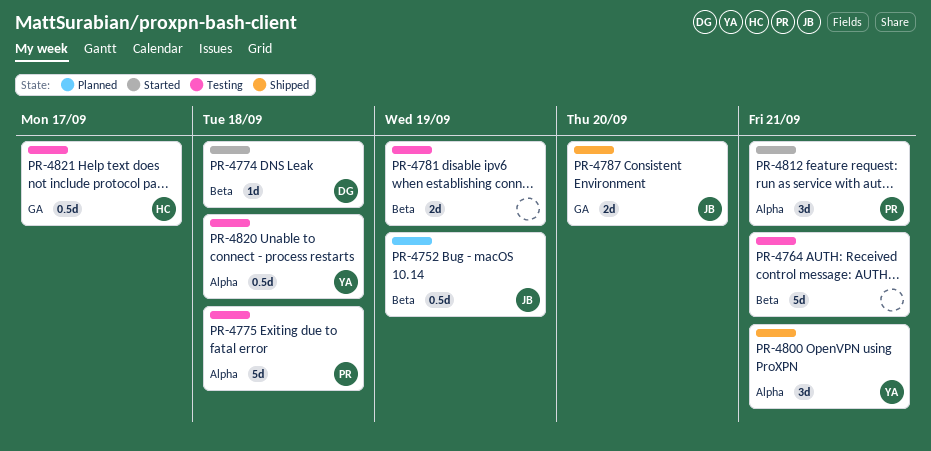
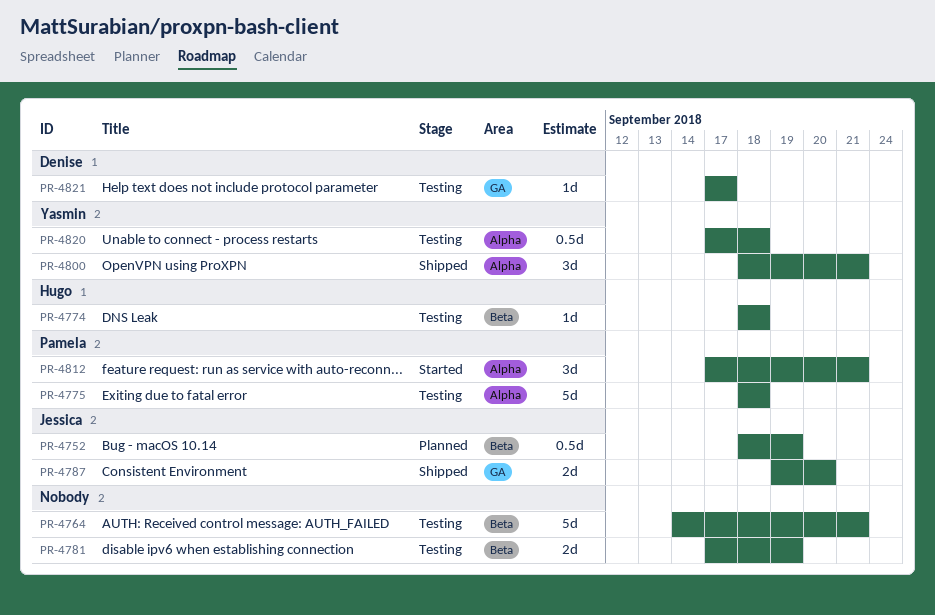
PR-4774, status: Started -> Testing
PR-4774, owner: Denise -> Hugo
PR-4821, owner: Hugo -> Denise
PR-4821, estimate: 0.5d -> 1d

